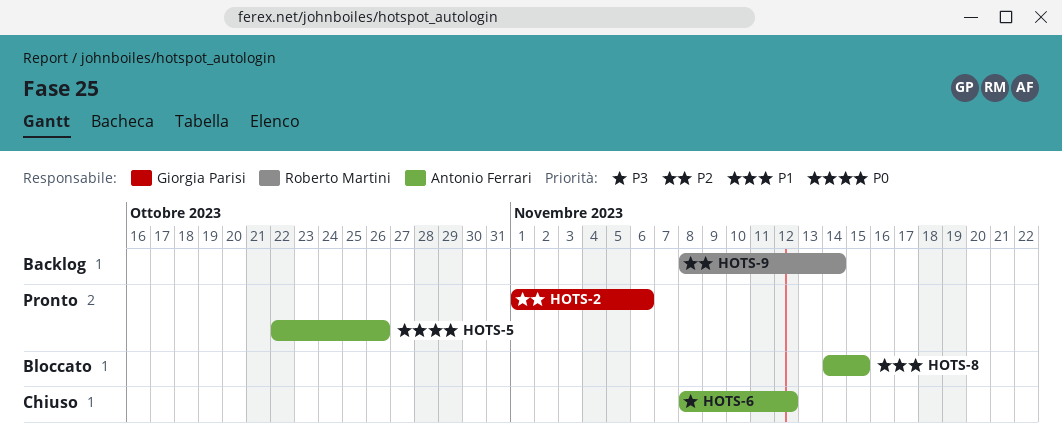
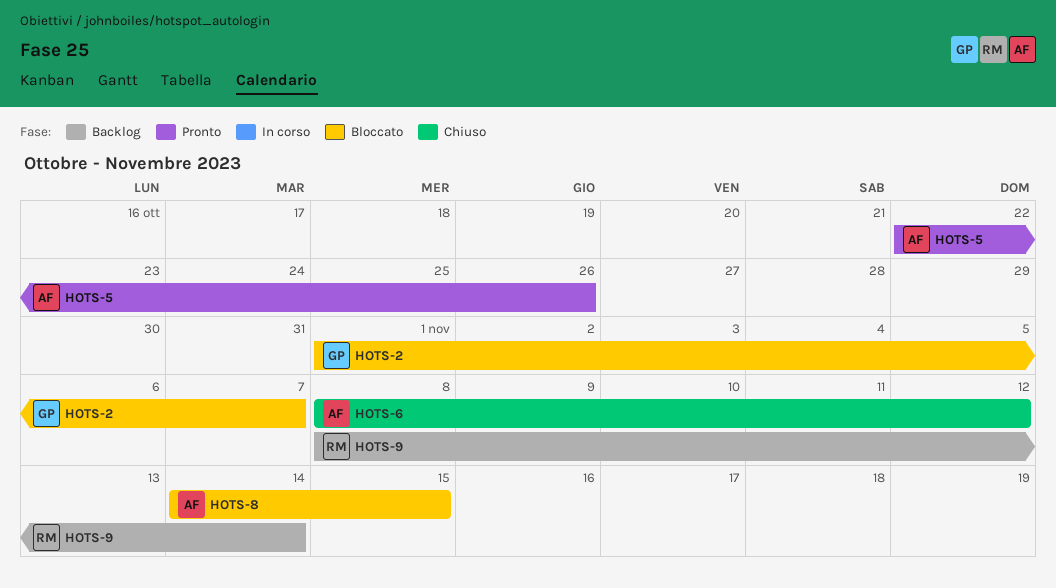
HOTS-2, status: Pronto -> Bloccato
HOTS-2, due: Nov 6 -> Nov 7

